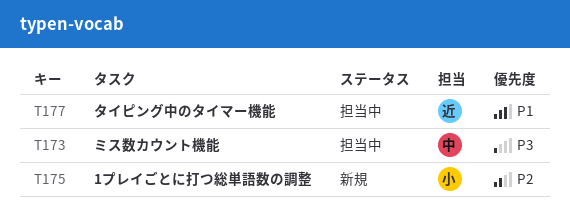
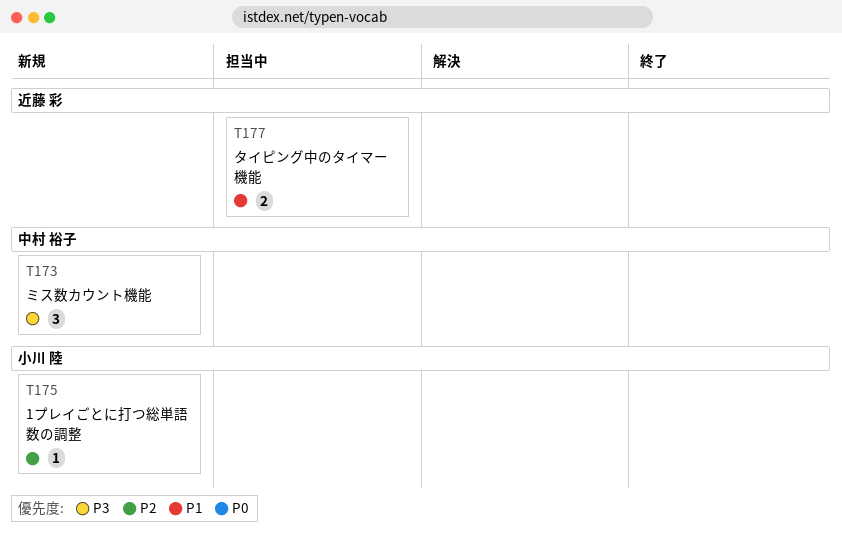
T173, status: 担当中 -> 新規

